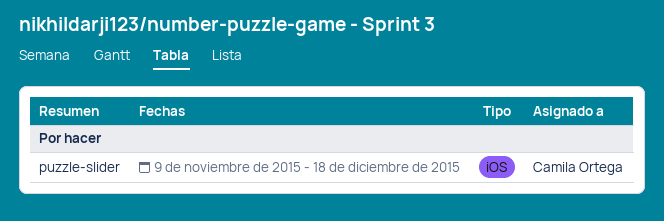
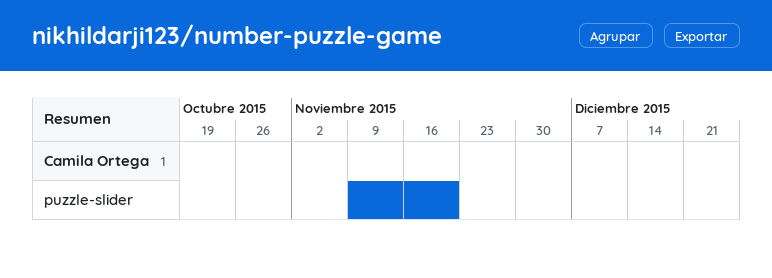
puzzle-slider, due: Dec 18 -> Nov 20

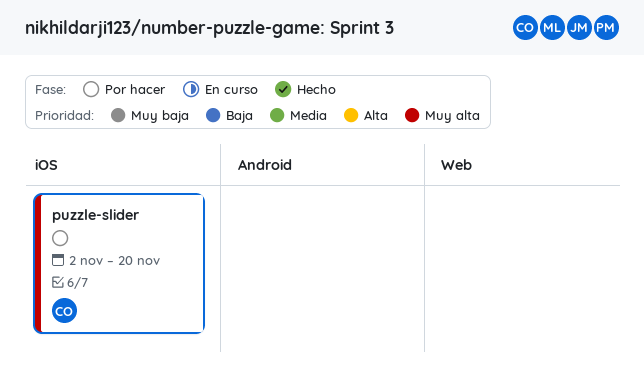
puzzle-slider, start: Nov 9 -> Nov 2

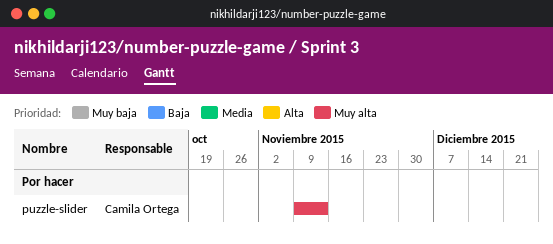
puzzle-slider, start: Nov 2 -> Nov 9
puzzle-slider, due: Nov 20 -> Nov 13

